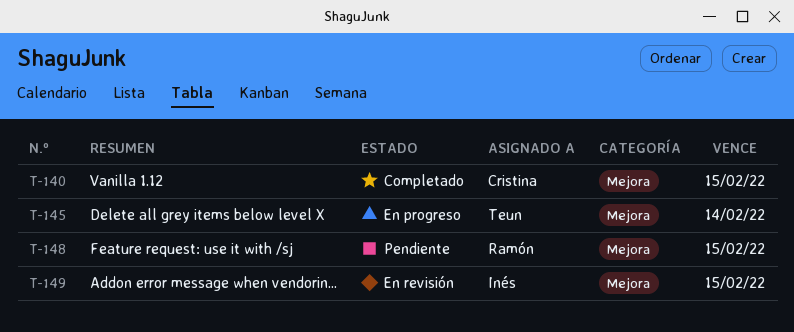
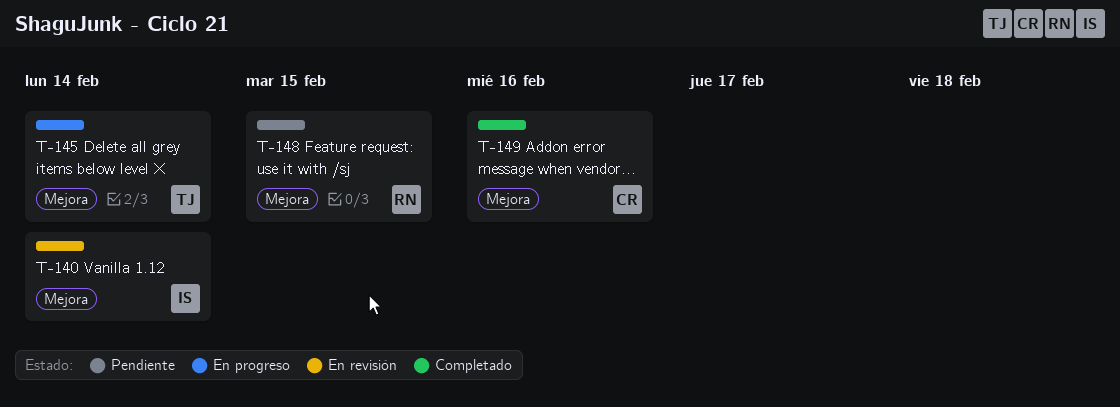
T-140, status: Completado -> En revisión
T-140, owner: Cristina -> Inés
T-140, due: Feb 15 -> Feb 14
T-149, status: En revisión -> Completado
T-149, owner: Inés -> Cristina
T-149, due: Feb 15 -> Feb 16

